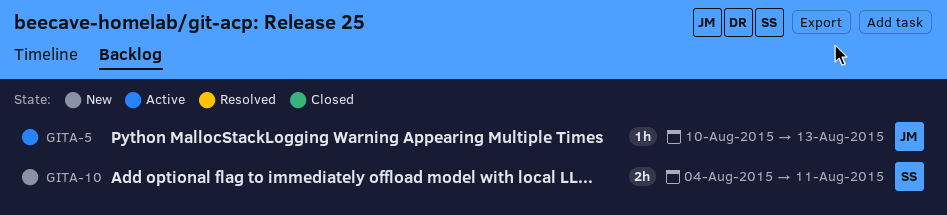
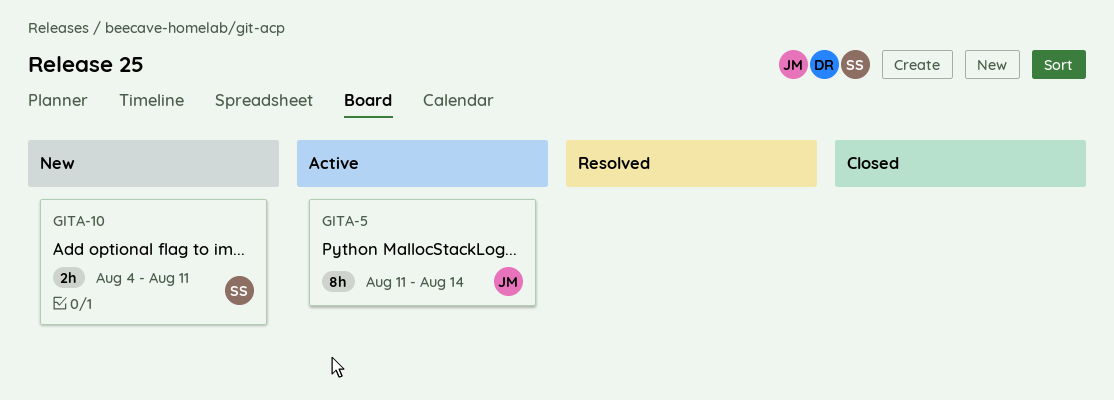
GITA-5, estimate: 1h -> 8h
GITA-5, start: Aug 10 -> Aug 11
GITA-5, due: Aug 13 -> Aug 14

